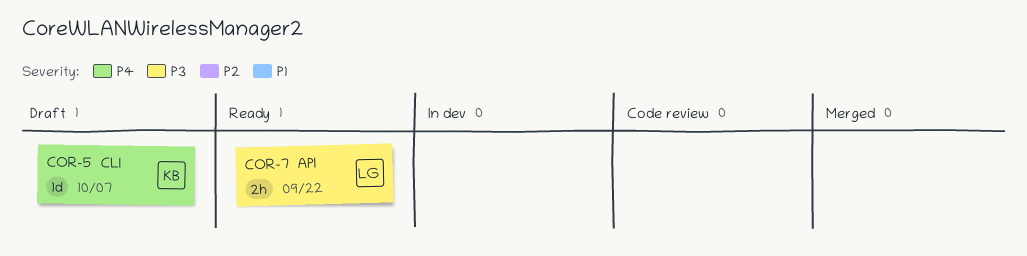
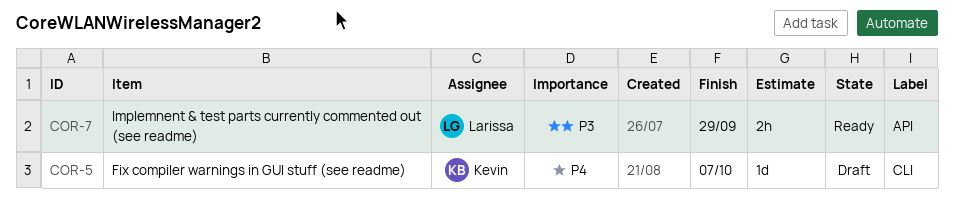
COR-7, due: Sep 22 -> Sep 29

